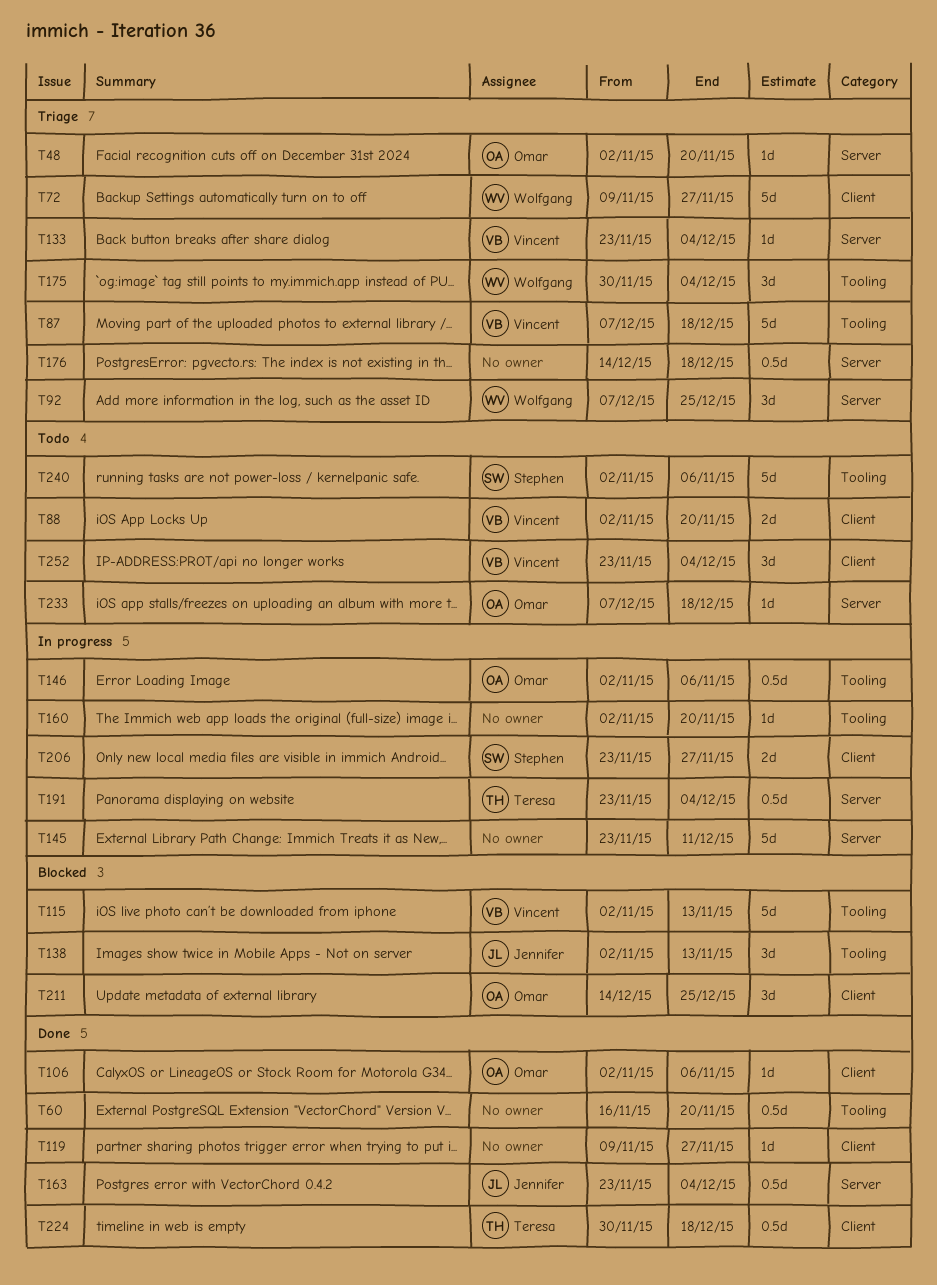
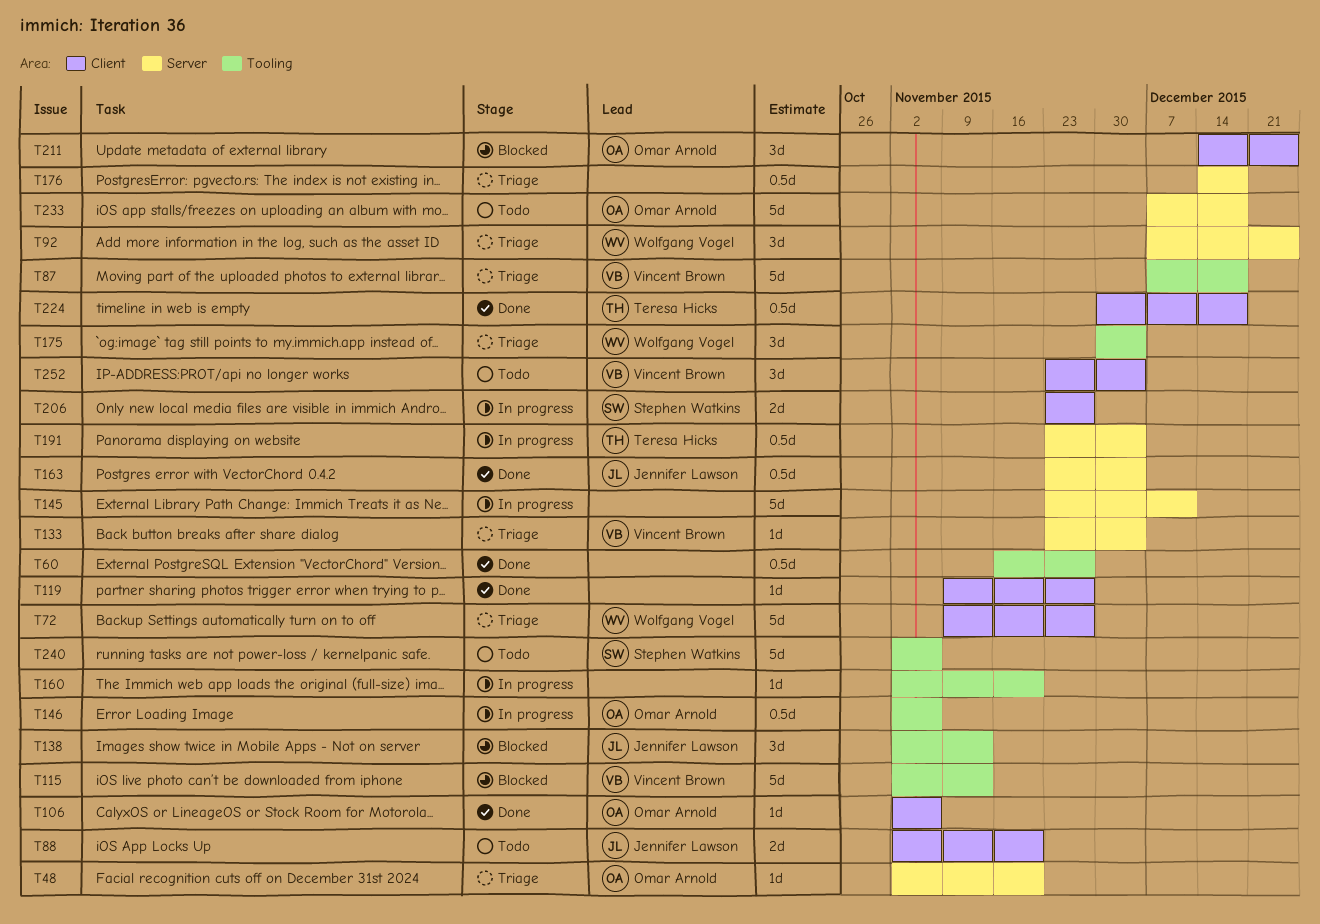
T60, due: Nov 20 -> Nov 27
T88, owner: Vincent Brown -> Jennifer Lawson
T233, estimate: 1d -> 5d

